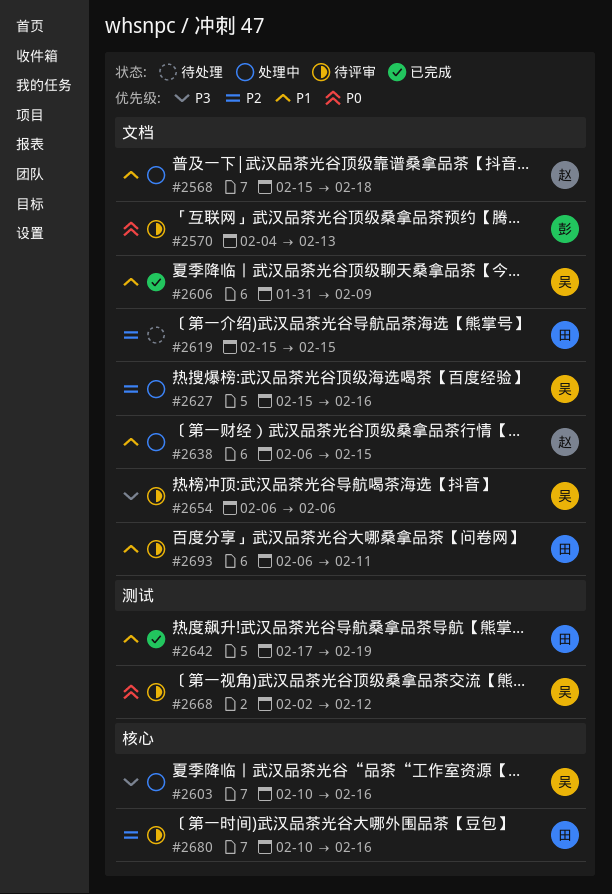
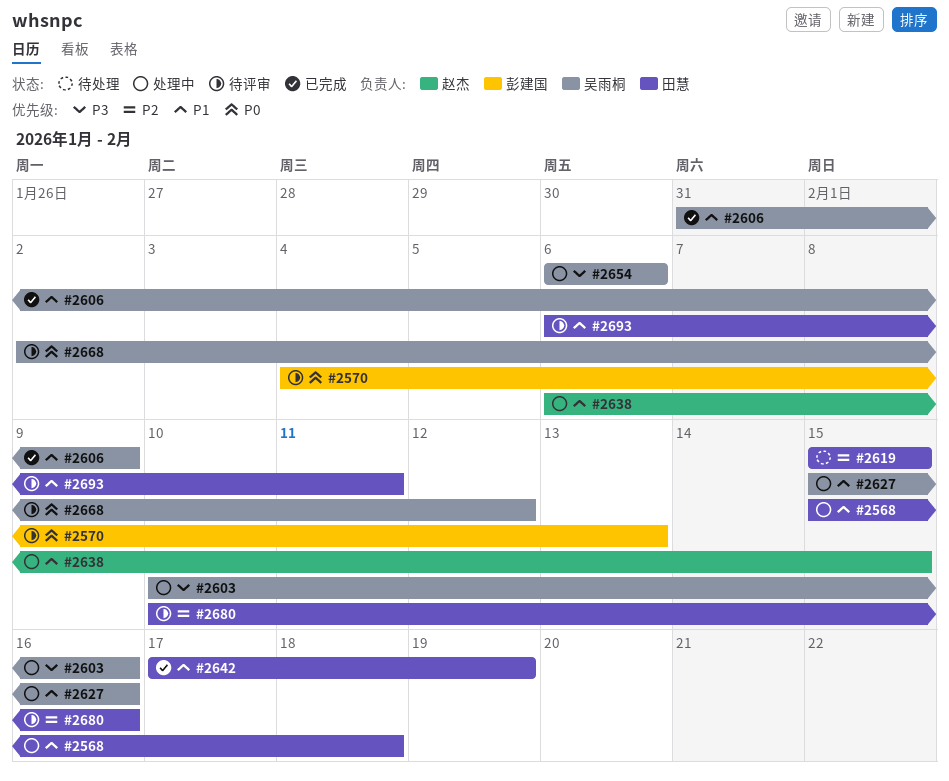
#2568, owner: 赵杰 -> 田慧
#2627, priority: P2 -> P1
#2654, status: 待评审 -> 处理中

